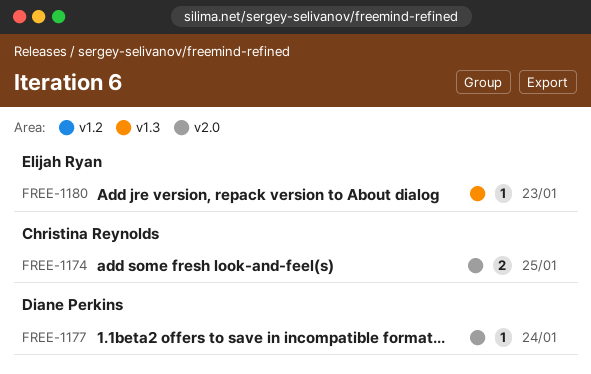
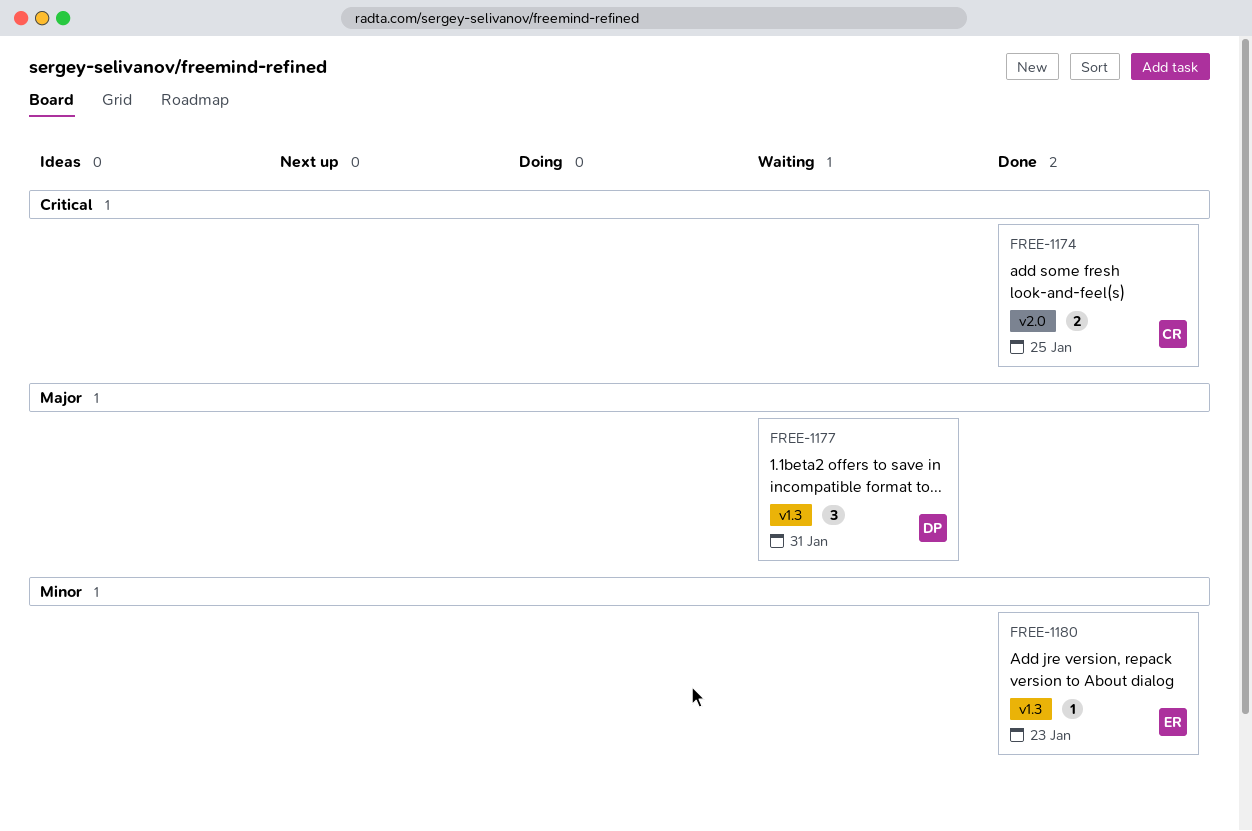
FREE-1177, label: v2.0 -> v1.3
FREE-1177, estimate: 1 -> 3
FREE-1177, due: Jan 24 -> Jan 31

